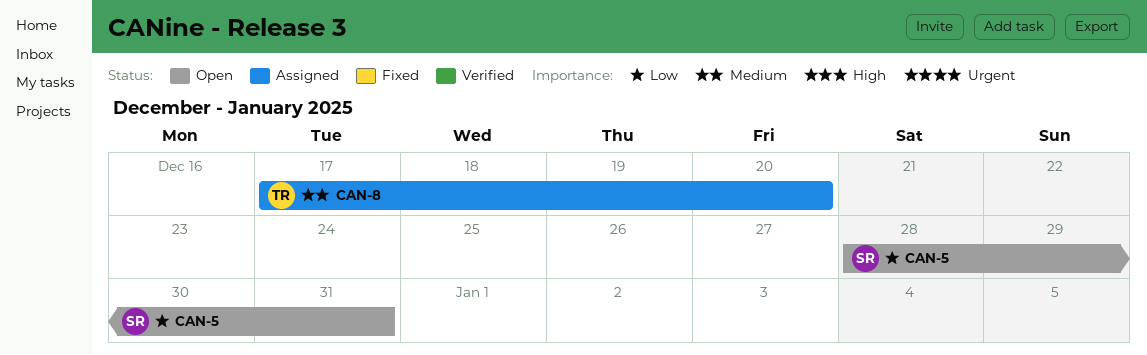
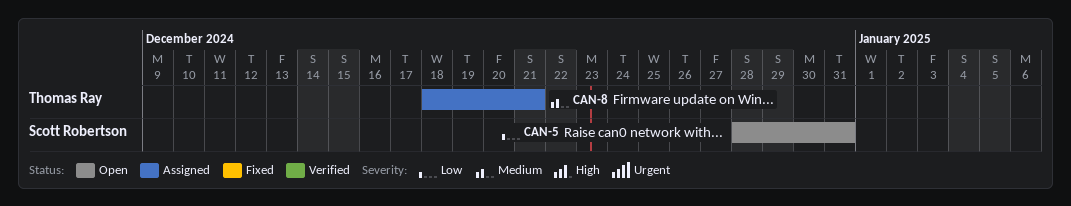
CAN-8, start: Dec 17 -> Dec 18
CAN-8, due: Dec 20 -> Dec 21

